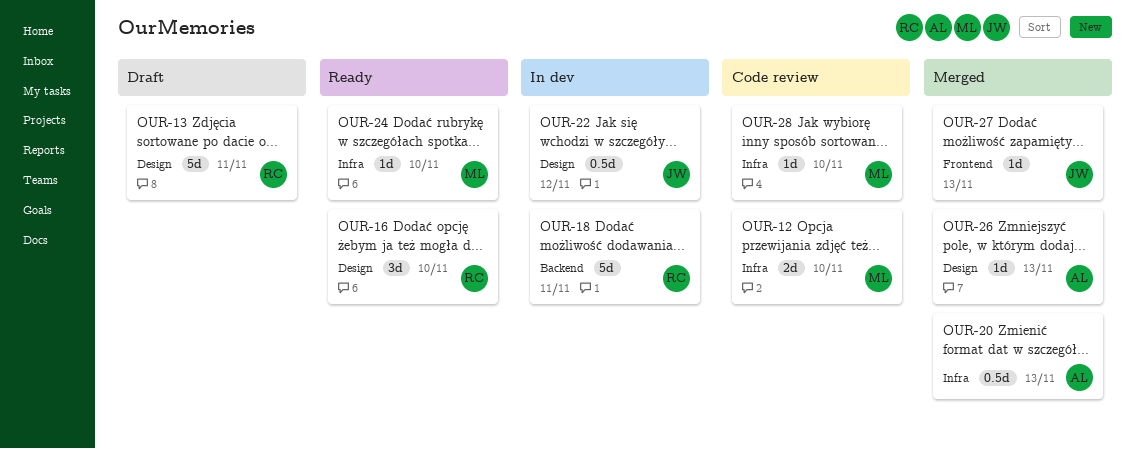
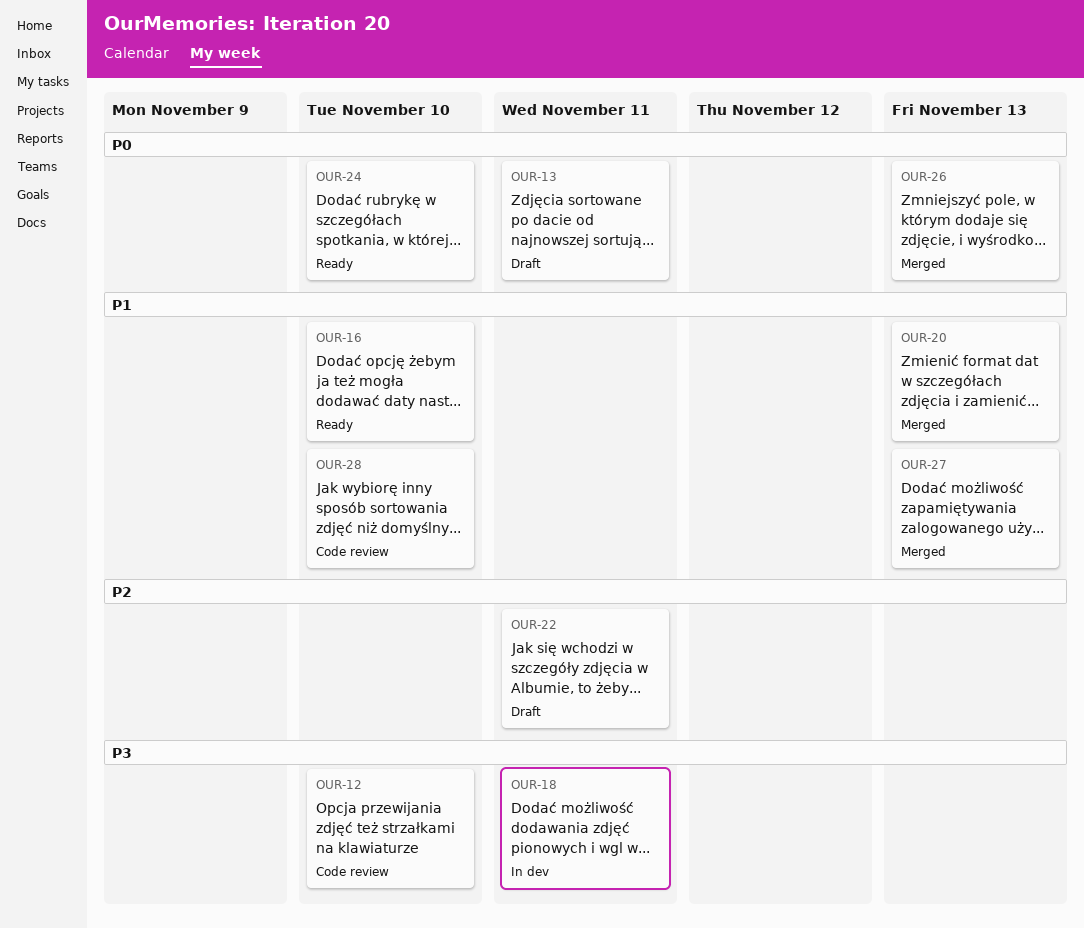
OUR-22, status: In dev -> Draft
OUR-22, due: Nov 12 -> Nov 11

